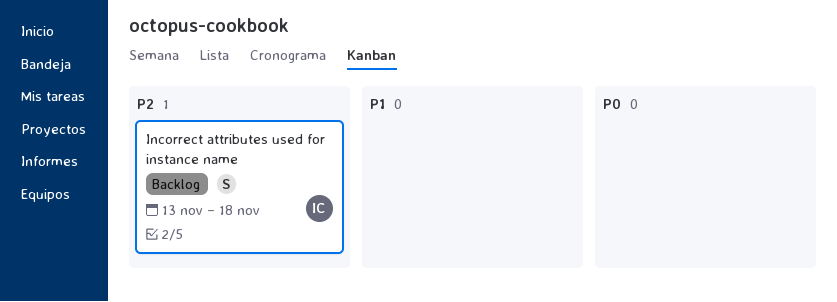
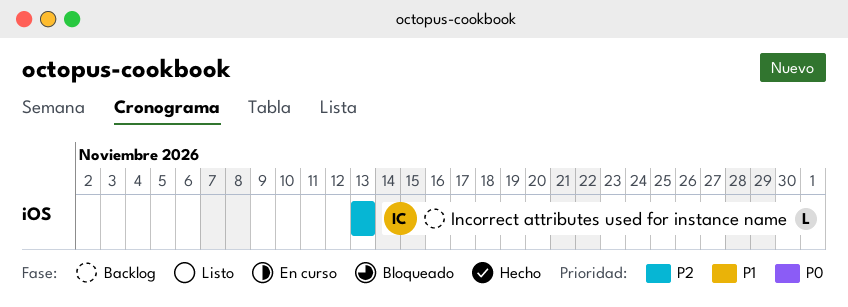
Incorrect attributes used for instance name, estimate: S -> L
Incorrect attributes used for instance name, due: Nov 18 -> Nov 13

